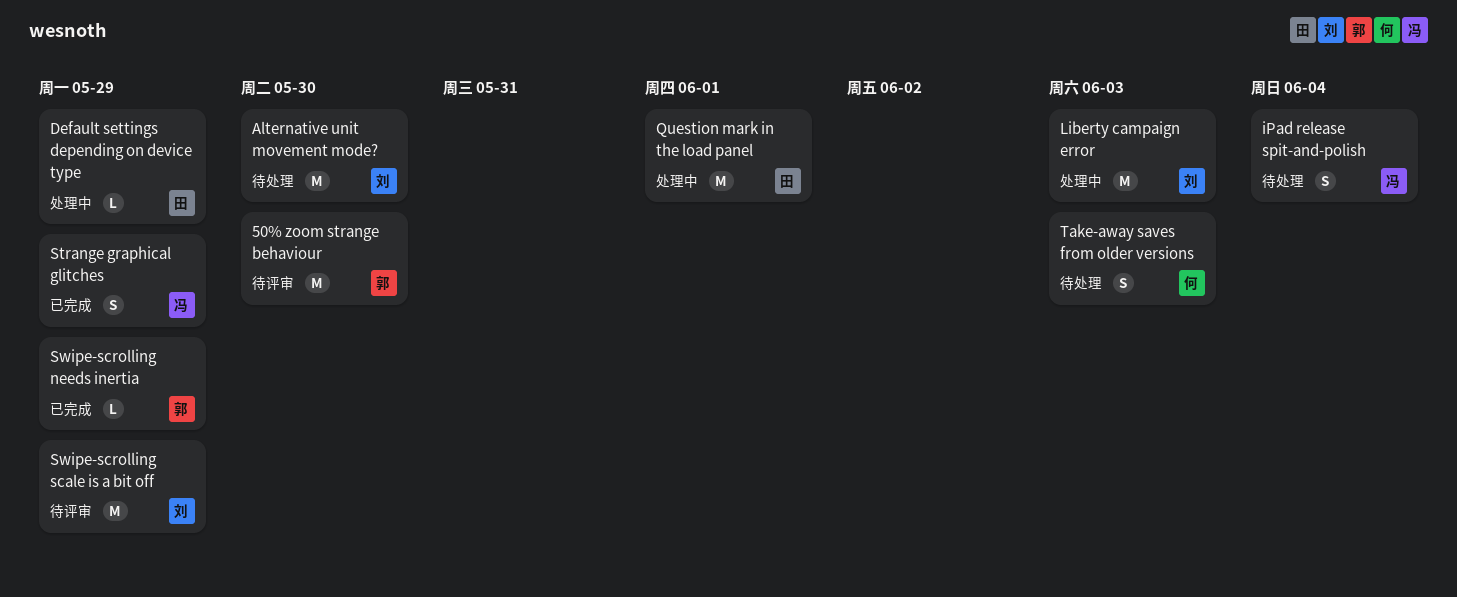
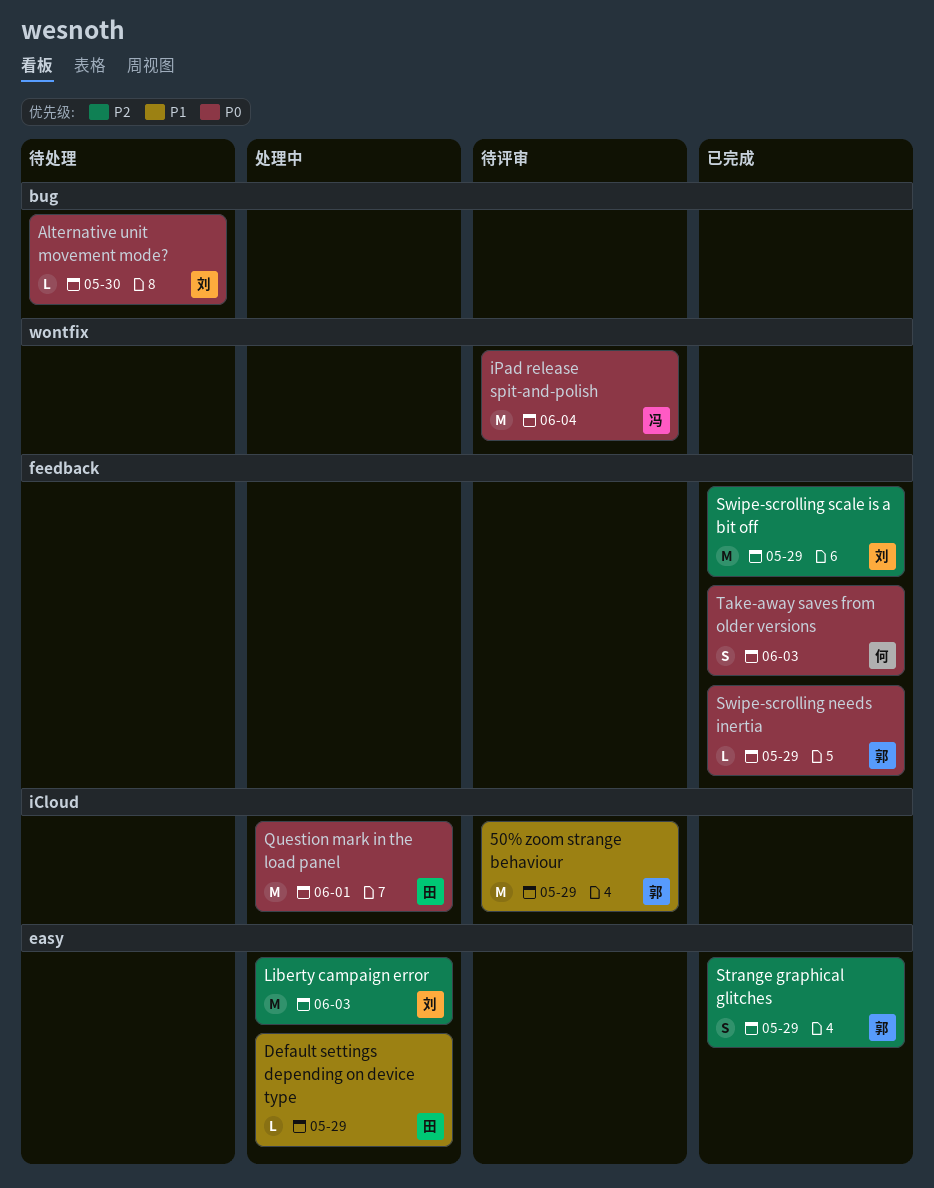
50% zoom strange behaviour, due: May 30 -> May 29
Alternative unit movement mode?, estimate: M -> L
iPad release spit-and-polish, status: 待处理 -> 待评审
iPad release spit-and-polish, estimate: S -> M
Strange graphical glitches, owner: 冯 -> 郭
Swipe-scrolling scale is a bit off, status: 待评审 -> 已完成
Take-away saves from older versions, status: 待处理 -> 已完成

